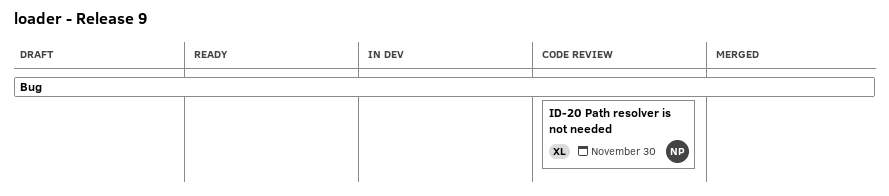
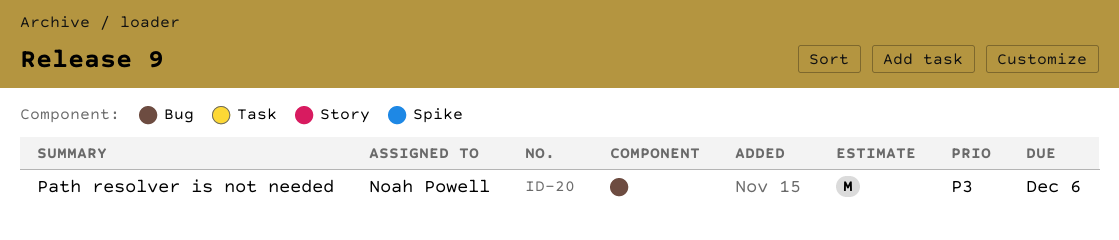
ID-20, estimate: XL -> M
ID-20, due: Nov 30 -> Dec 6

